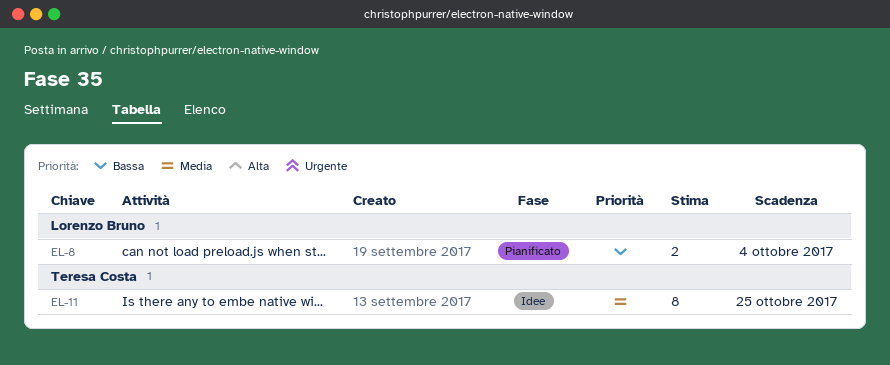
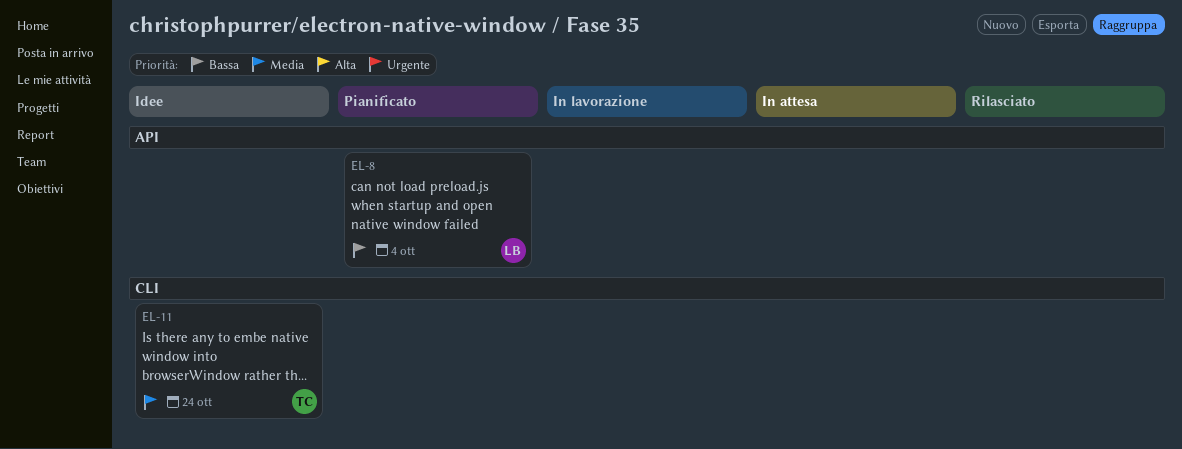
EL-11, due: Oct 25 -> Oct 24

